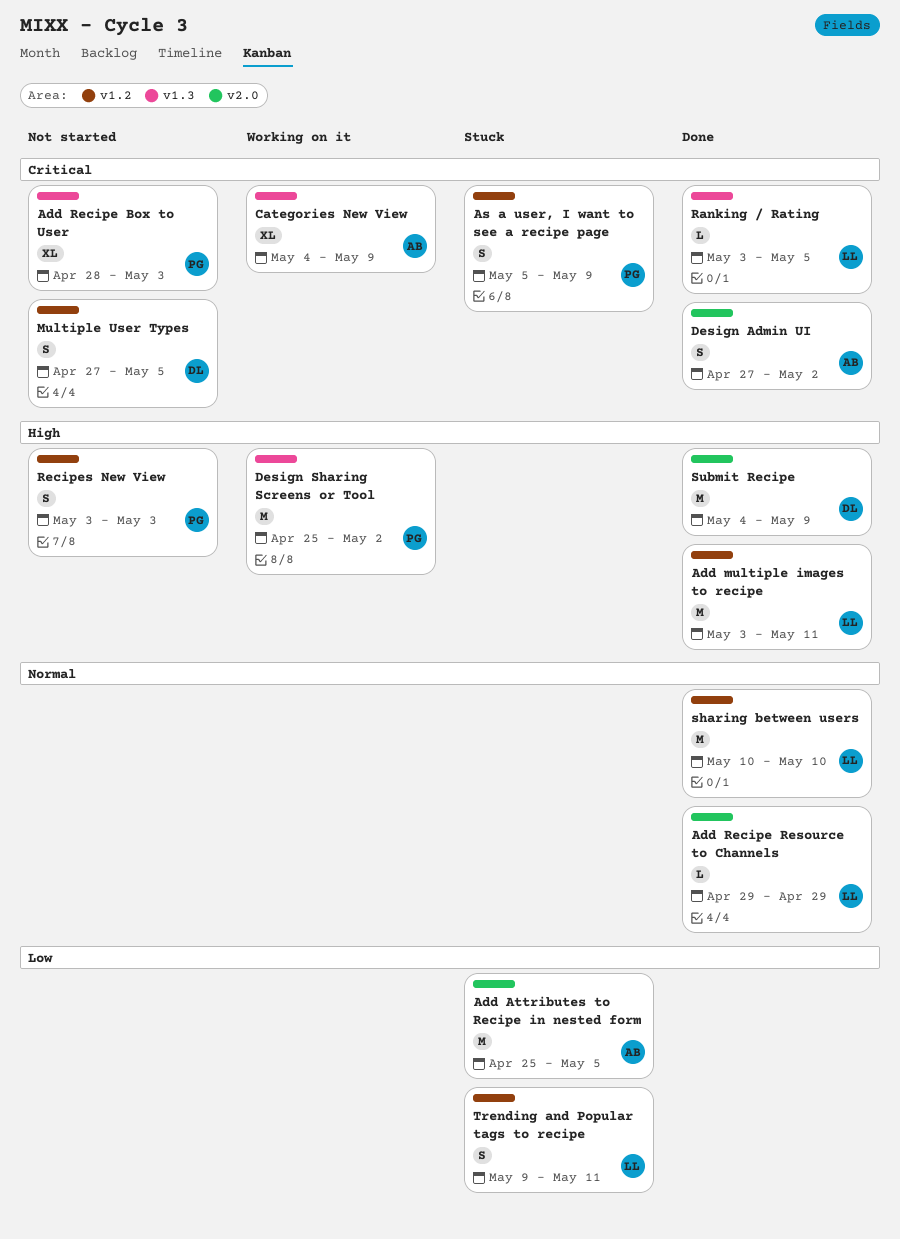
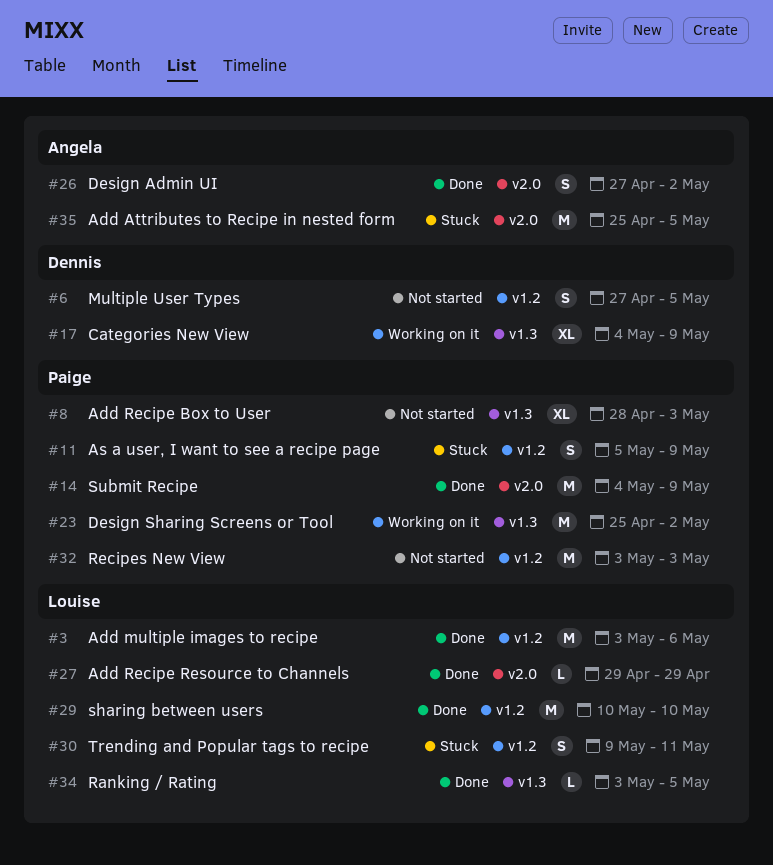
Add multiple images to recipe, due: May 11 -> May 6
Categories New View, owner: Angela -> Dennis
Recipes New View, estimate: S -> M
Submit Recipe, owner: Dennis -> Paige

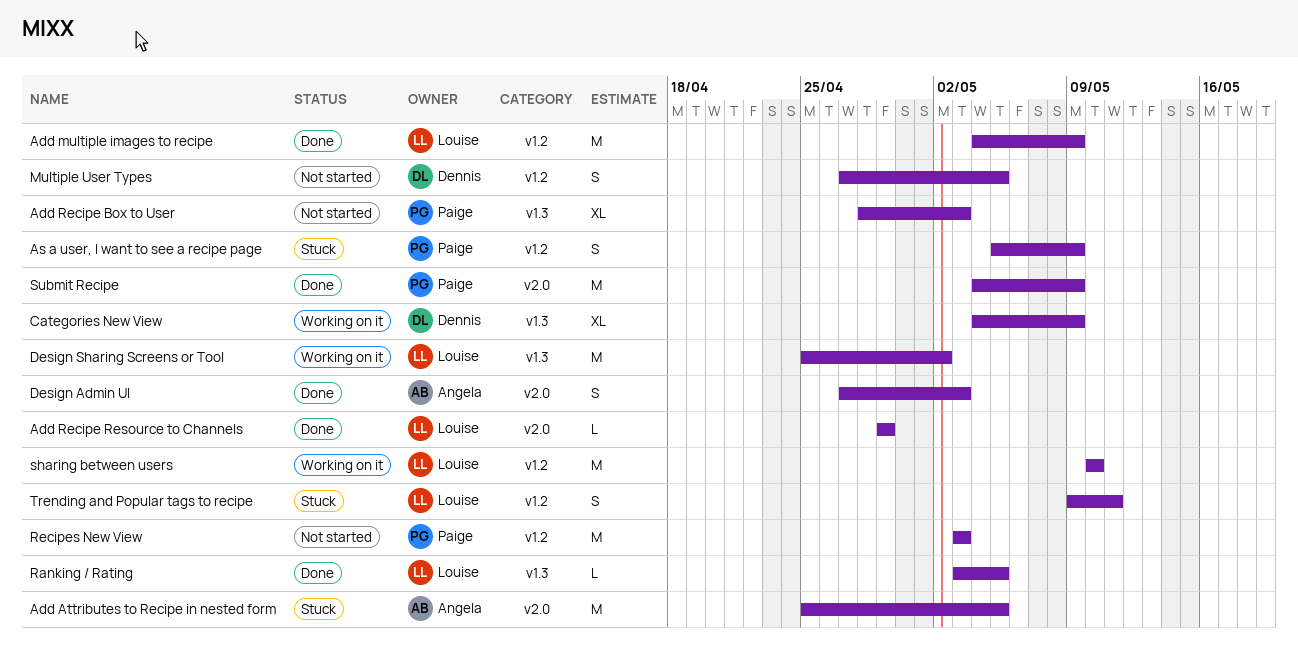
Add multiple images to recipe, start: May 3 -> May 4
Add multiple images to recipe, due: May 6 -> May 9
Design Admin UI, due: May 2 -> May 3
Design Sharing Screens or Tool, owner: Paige -> Louise
sharing between users, status: Done -> Working on it

